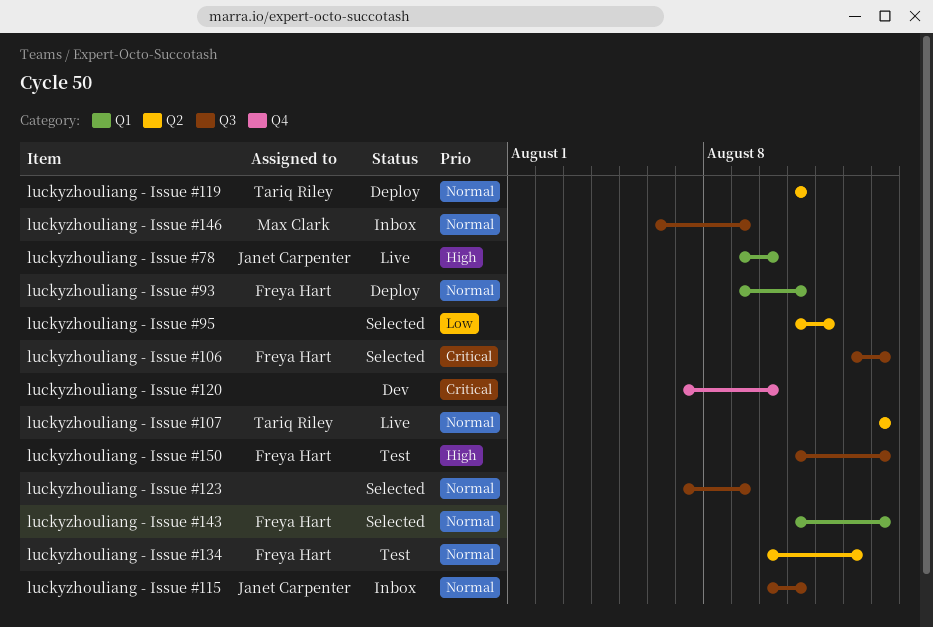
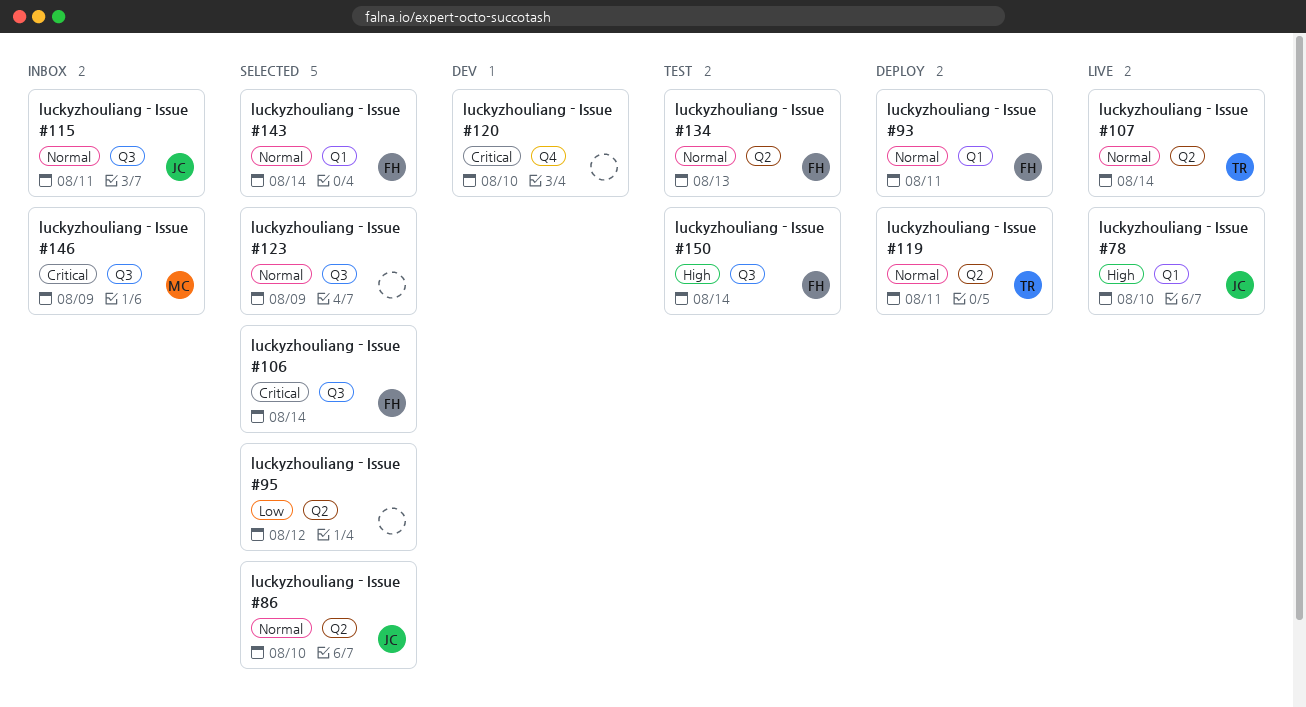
luckyzhouliang - Issue #146, priority: Normal -> Critical
luckyzhouliang - Issue #86: none -> present

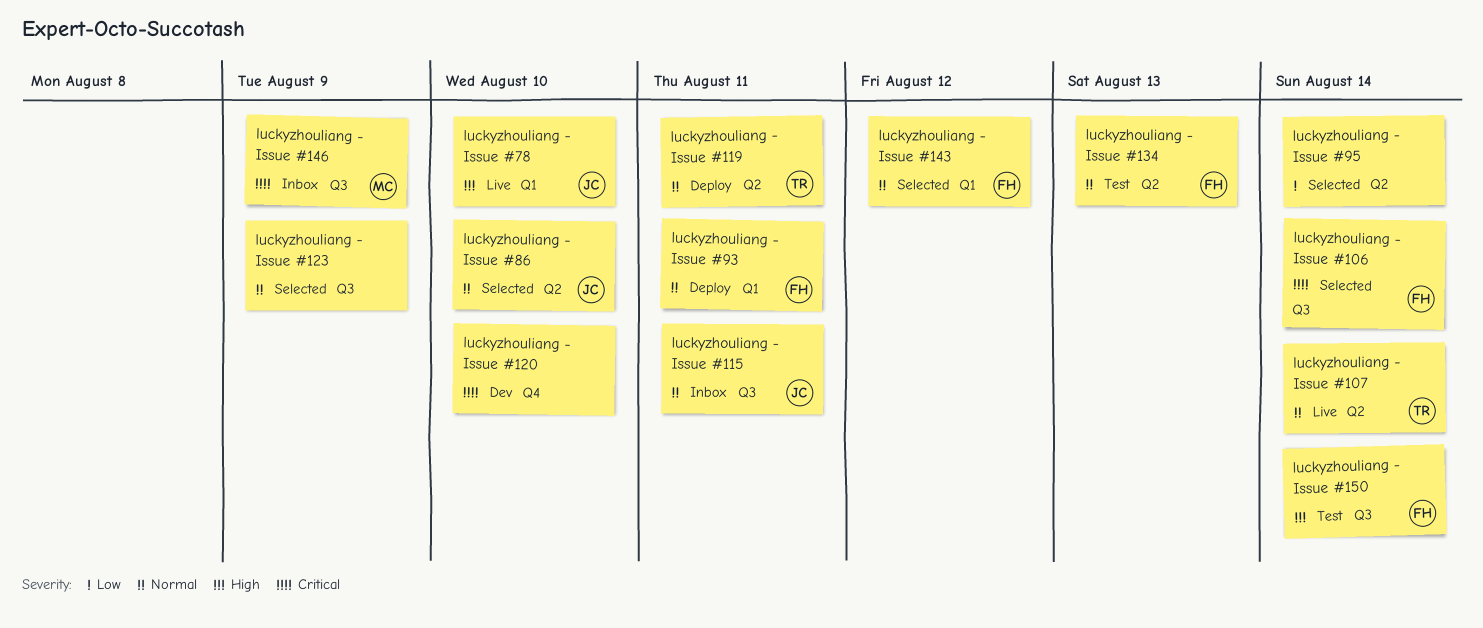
luckyzhouliang - Issue #143, due: Aug 14 -> Aug 12
luckyzhouliang - Issue #95, due: Aug 12 -> Aug 14

